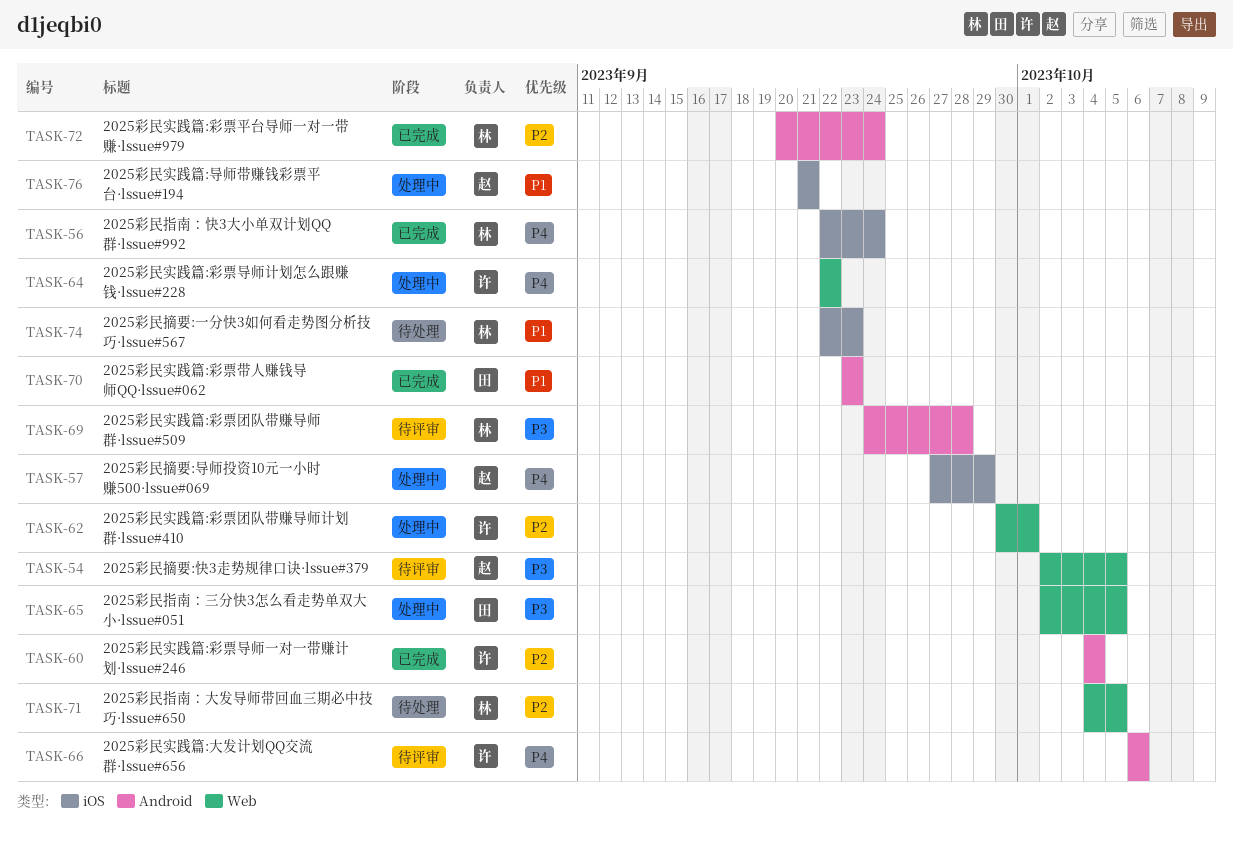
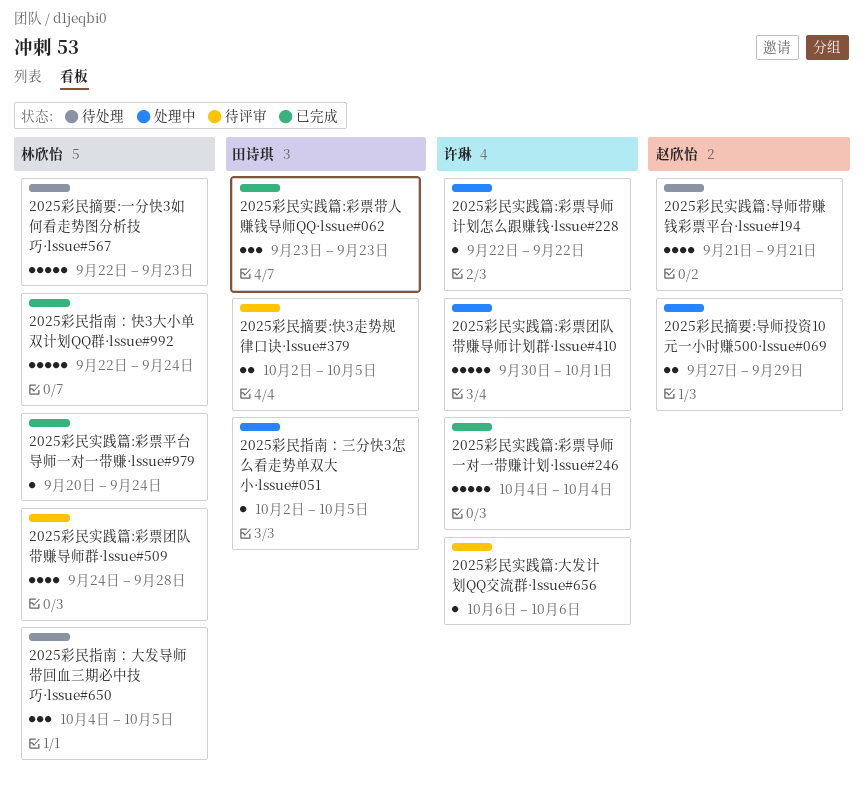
2025彩民实践篇:导师带赚钱彩票平台·lssue#194, status: 处理中 -> 待处理
2025彩民摘要:快3走势规律口诀·lssue#379, owner: 赵欣怡 -> 田诗琪

